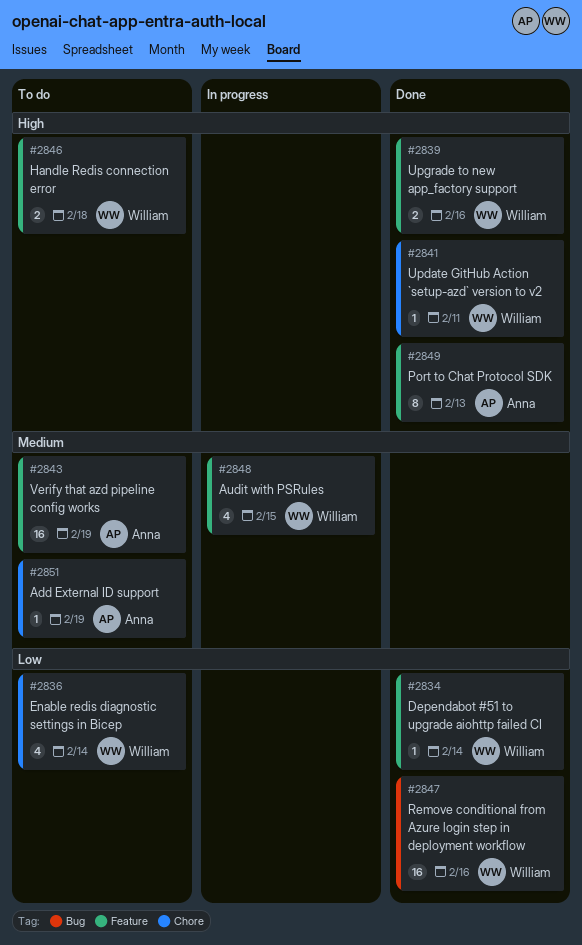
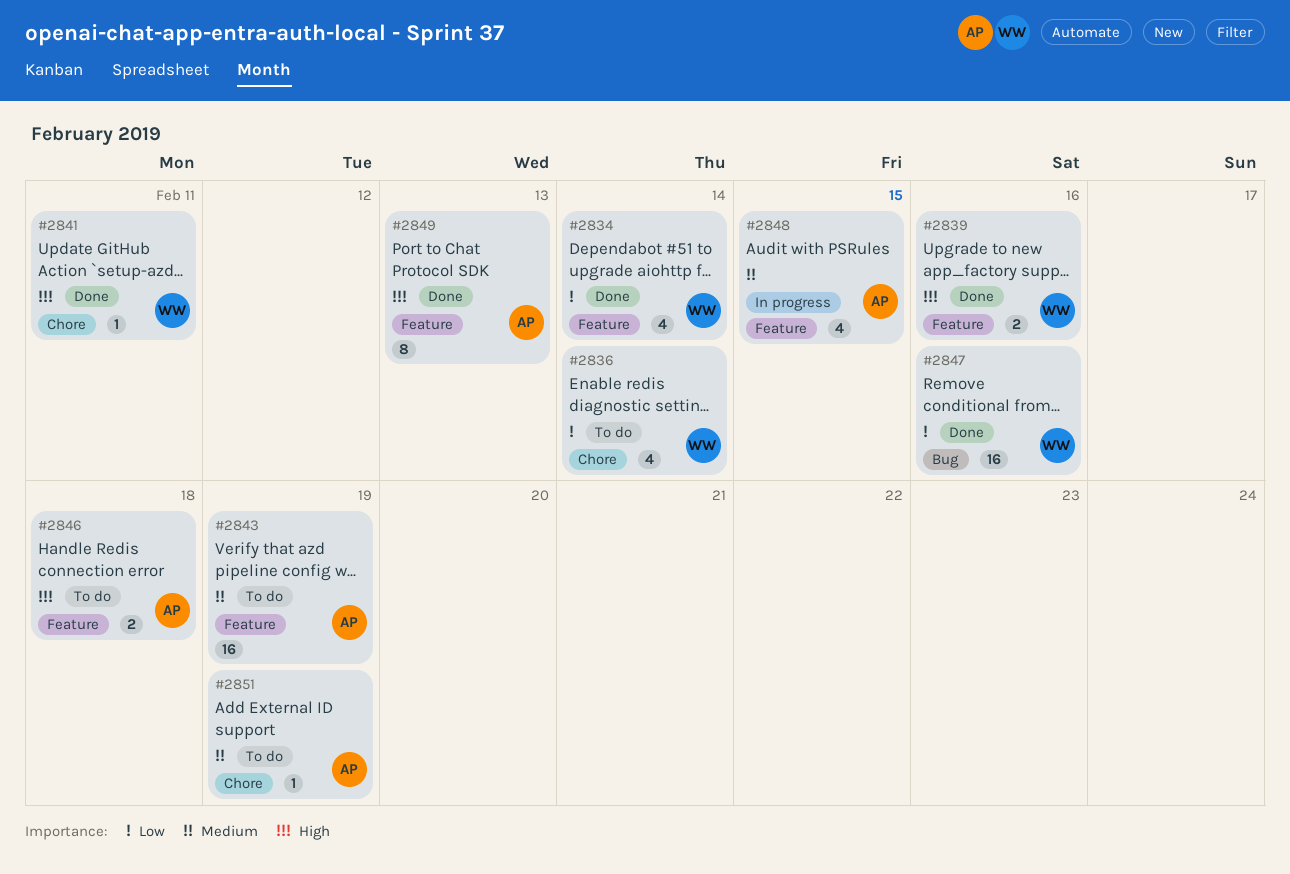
#2834, estimate: 1 -> 4
#2846, owner: William -> Anna
#2848, owner: William -> Anna

